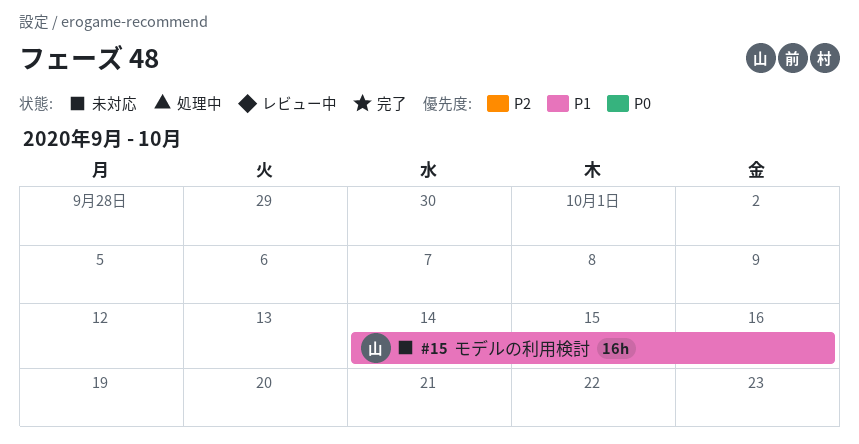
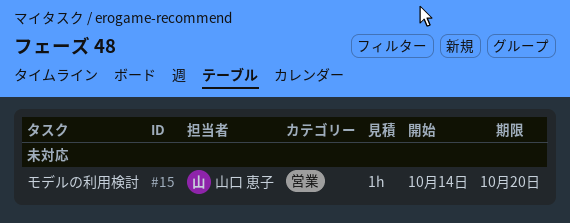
#15, estimate: 16h -> 1h
#15, due: Oct 16 -> Oct 20

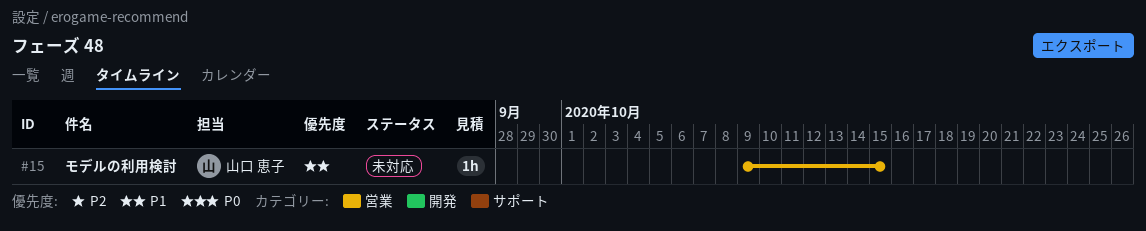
#15, start: Oct 14 -> Oct 9
#15, due: Oct 20 -> Oct 15

